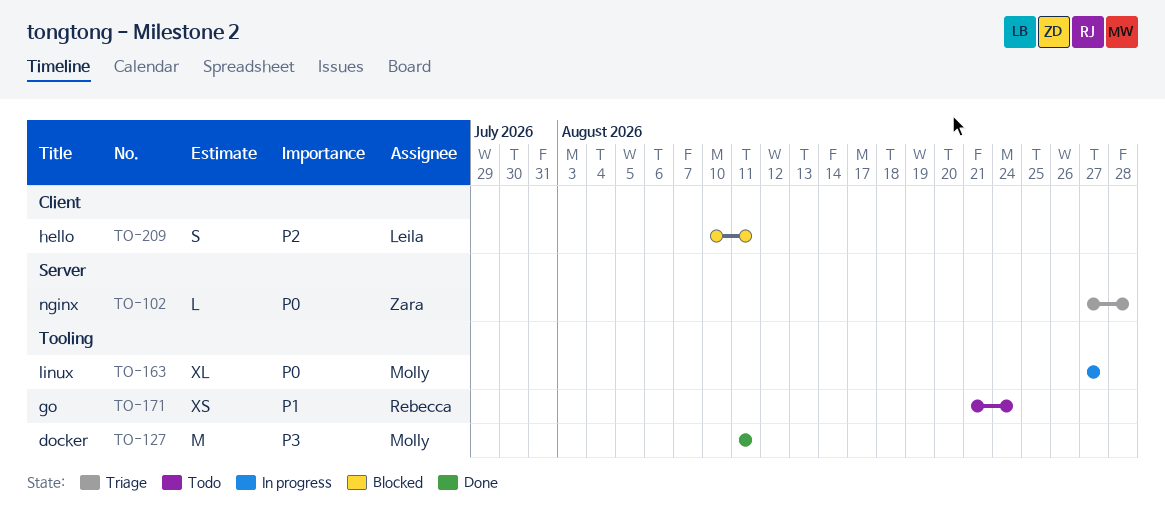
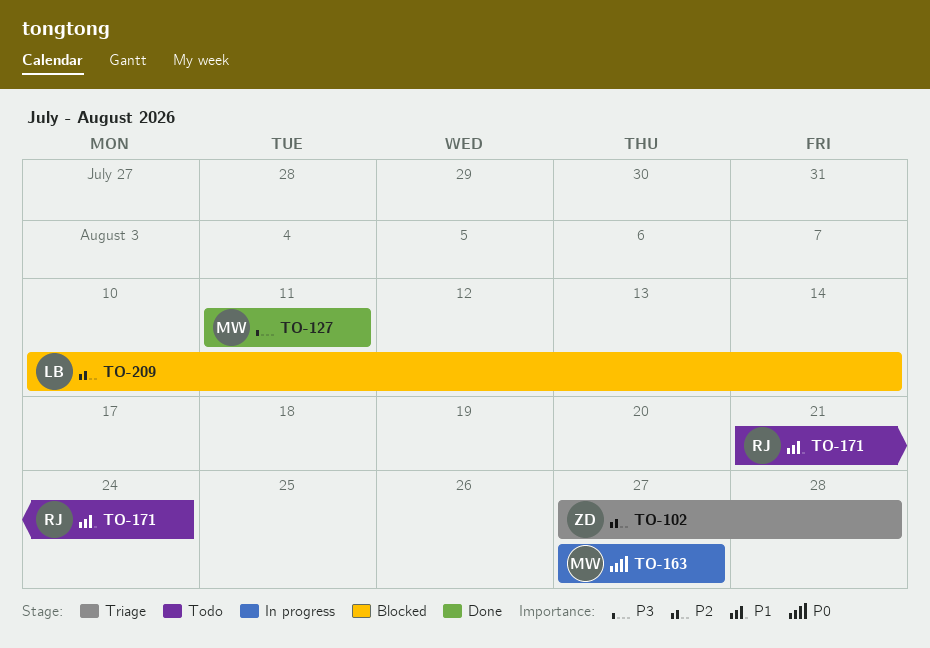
TO-102, priority: P0 -> P2
TO-209, due: Aug 11 -> Aug 14

